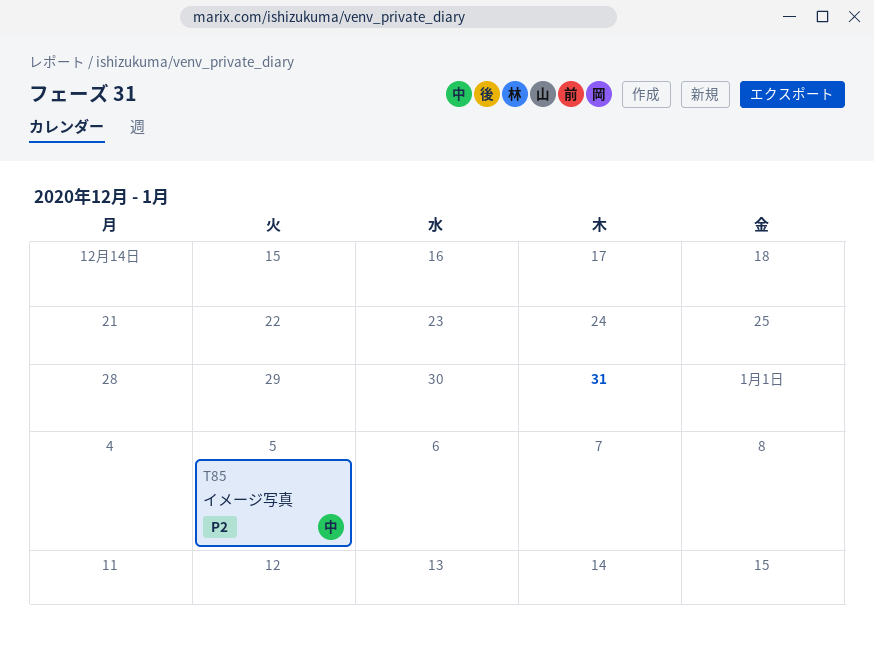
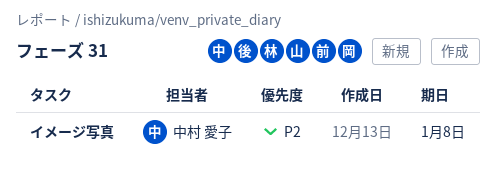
イメージ写真, due: Jan 5 -> Jan 8

